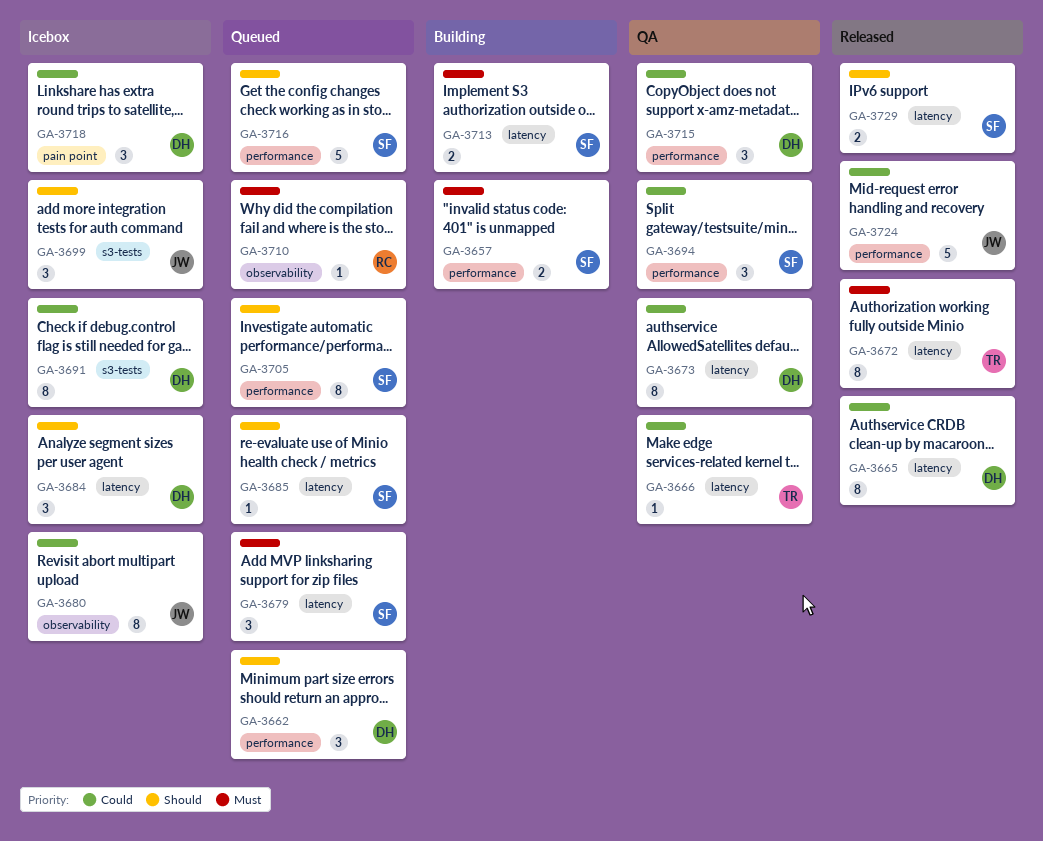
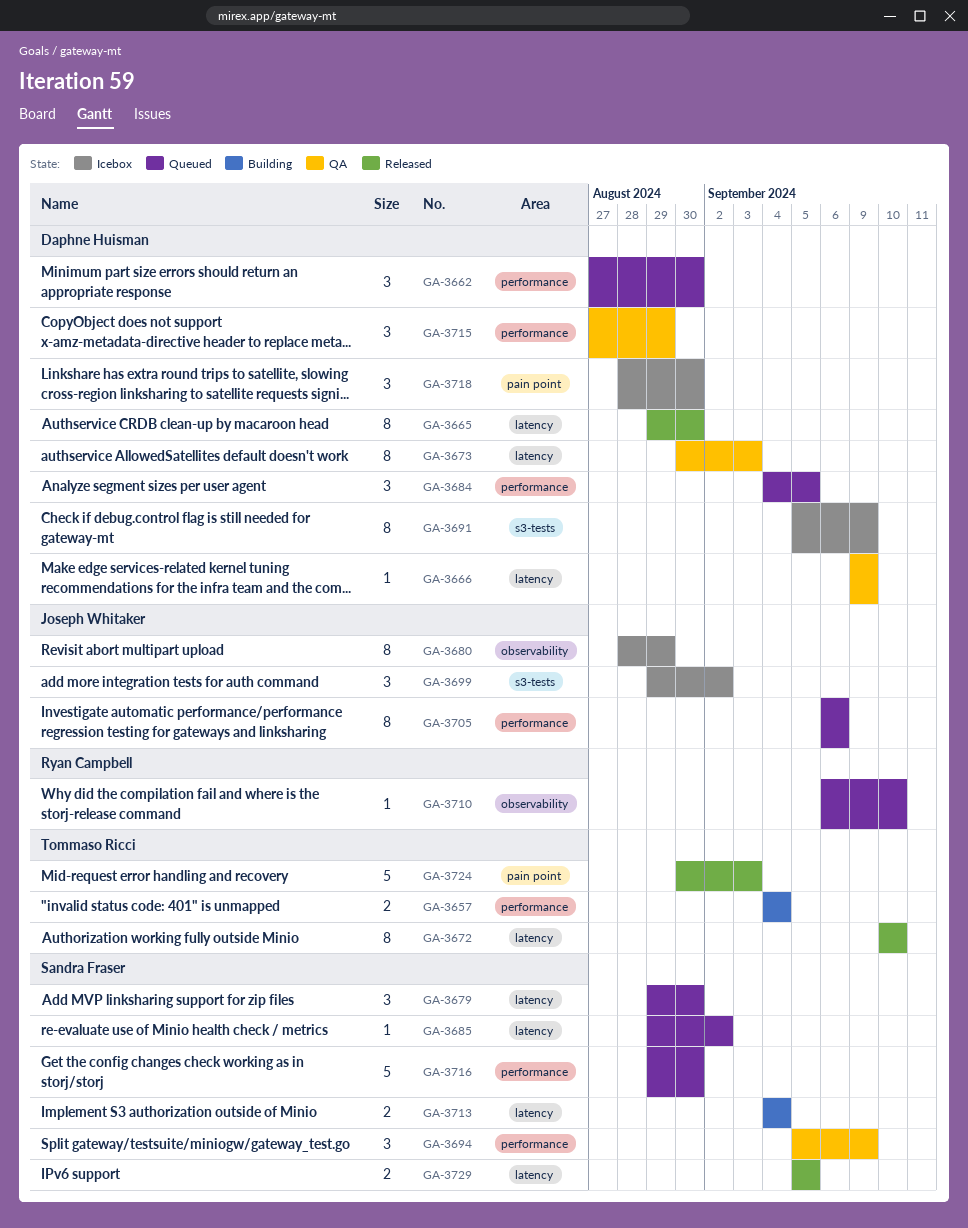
GA-3657, owner: Sandra Fraser -> Tommaso Ricci
GA-3666, owner: Tommaso Ricci -> Daphne Huisman
GA-3684, status: Icebox -> Queued
GA-3684, label: latency -> performance
GA-3705, owner: Sandra Fraser -> Joseph Whitaker
GA-3724, owner: Joseph Whitaker -> Tommaso Ricci
GA-3724, label: performance -> pain point

